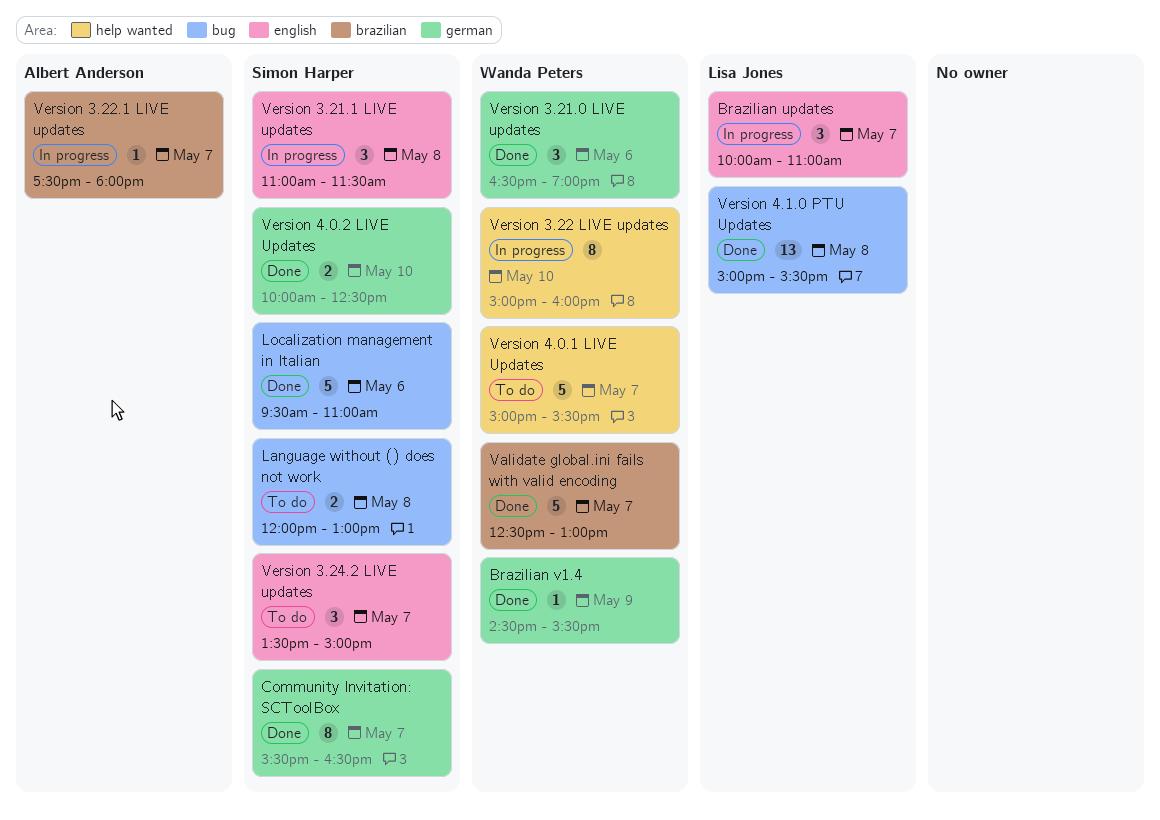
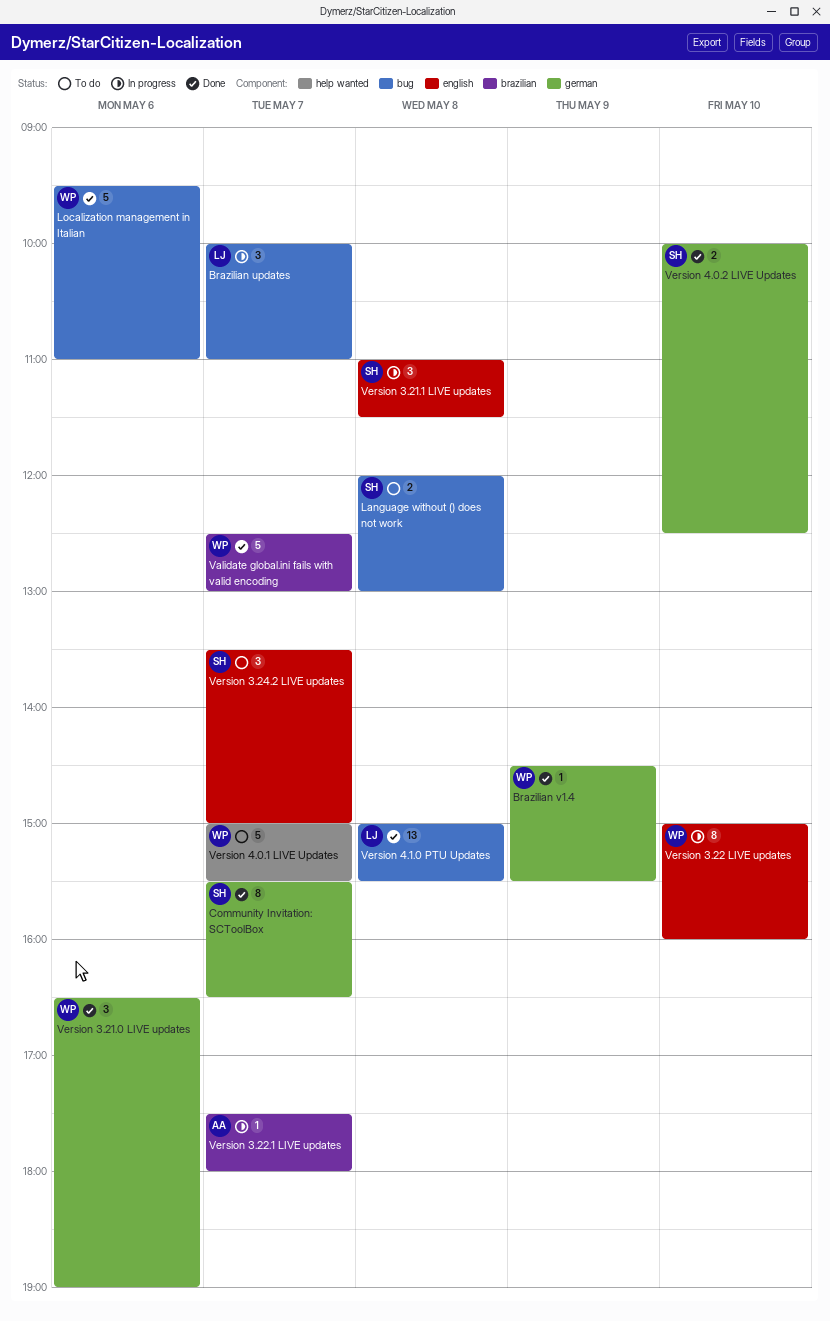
Brazilian updates, label: english -> bug
Localization management in Italian, owner: Simon Harper -> Wanda Peters
Version 3.22 LIVE updates, label: help wanted -> english

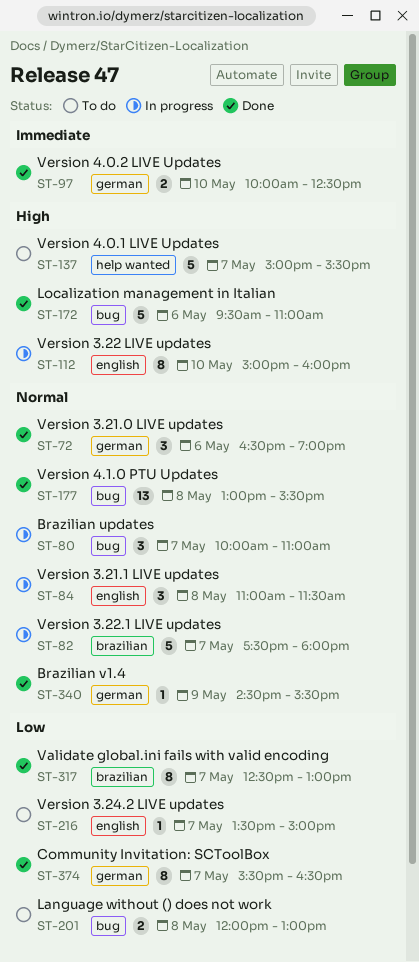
Validate global.ini fails with valid encoding, estimate: 5 -> 8
Version 3.22.1 LIVE updates, estimate: 1 -> 5
Version 3.24.2 LIVE updates, estimate: 3 -> 1
Version 4.1.0 PTU Updates, begins: 15:00 -> 13:00

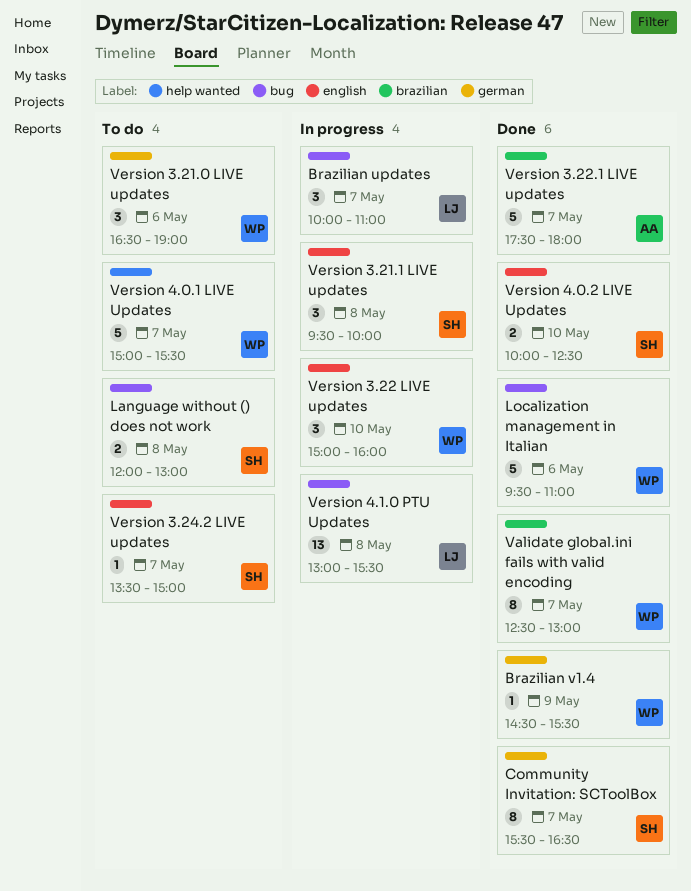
Version 3.21.0 LIVE updates, status: Done -> To do
Version 3.21.1 LIVE updates, begins: 11:00 -> 09:30
Version 3.21.1 LIVE updates, ends: 11:30 -> 10:00
Version 3.22 LIVE updates, estimate: 8 -> 3
Version 3.22.1 LIVE updates, status: In progress -> Done
Version 4.0.2 LIVE Updates, label: german -> english
Version 4.1.0 PTU Updates, status: Done -> In progress

